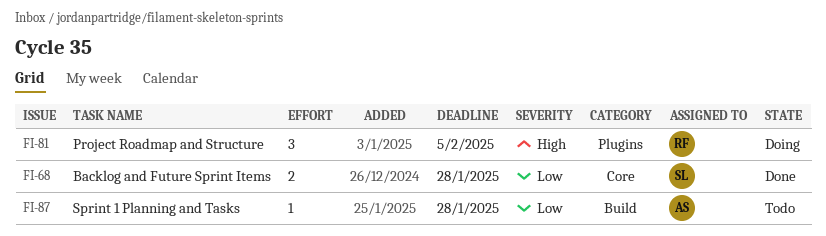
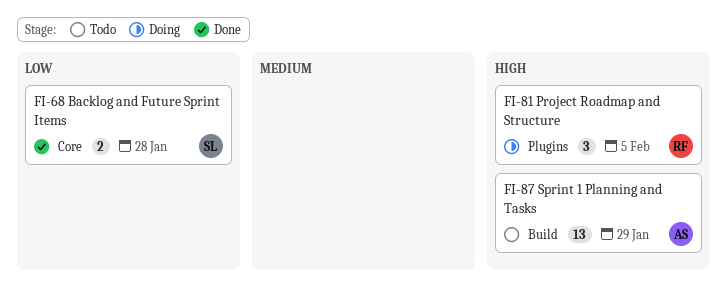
FI-87, priority: Low -> High
FI-87, estimate: 1 -> 13
FI-87, due: Jan 28 -> Jan 29

